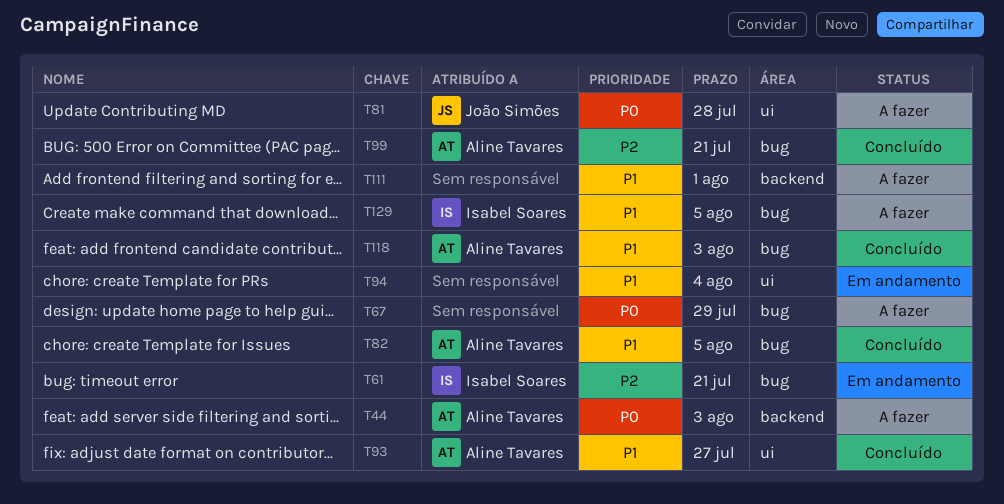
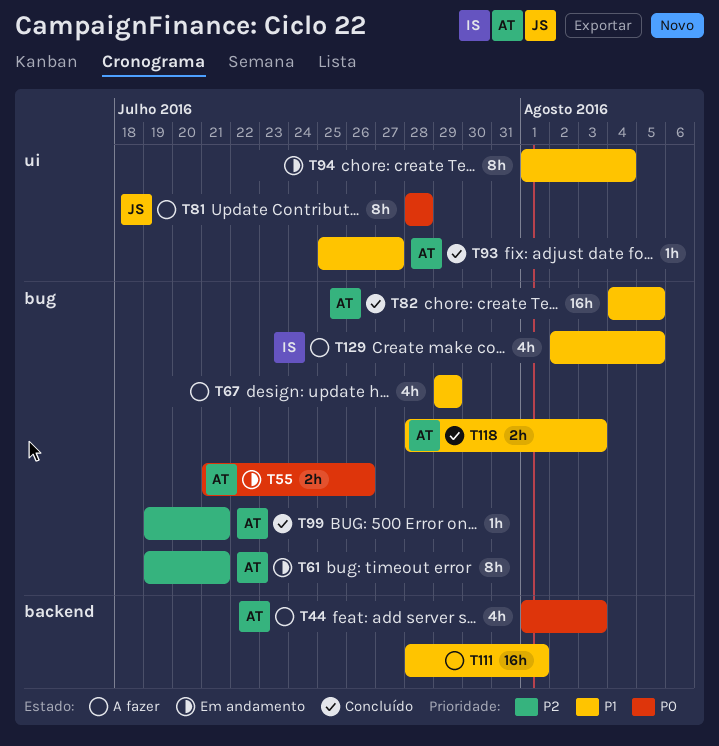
T55: none -> present
T61, owner: Isabel Soares -> Aline Tavares
T67, priority: P0 -> P1

